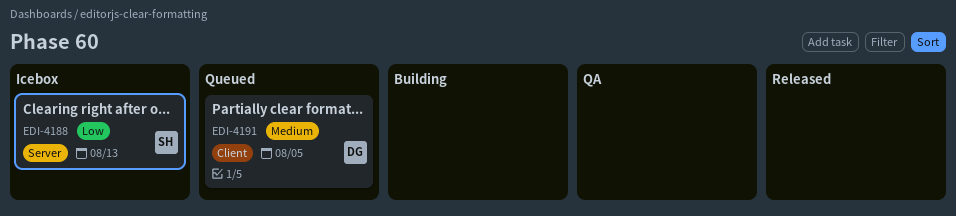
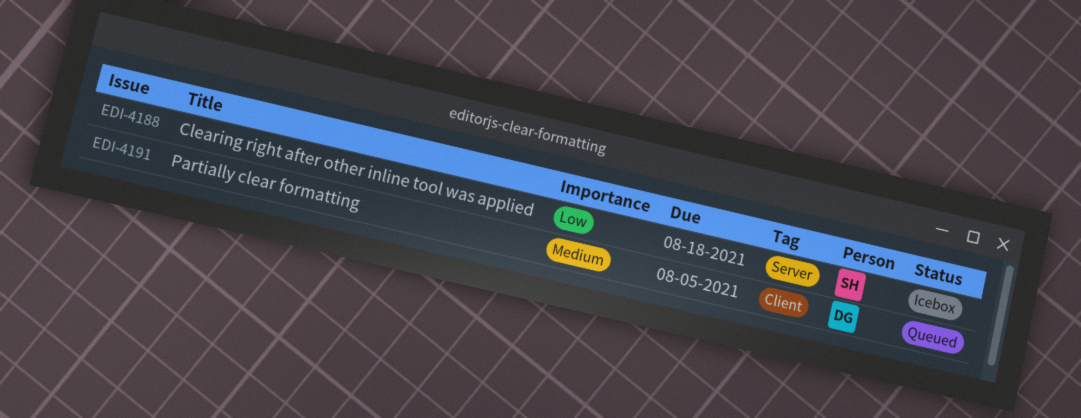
EDI-4188, due: Aug 13 -> Aug 18

